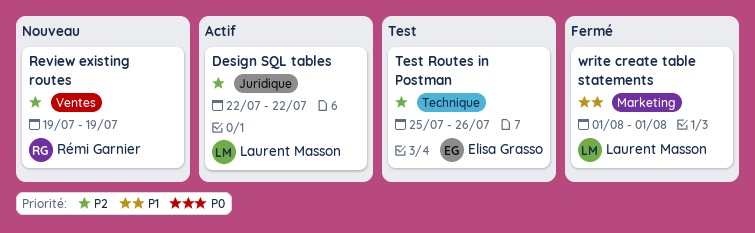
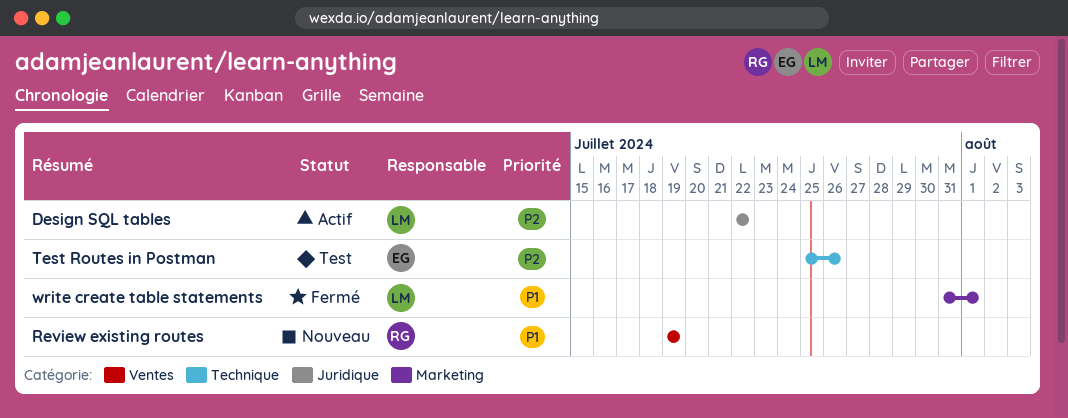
Review existing routes, priority: P2 -> P1
write create table statements, start: Aug 1 -> Jul 31

